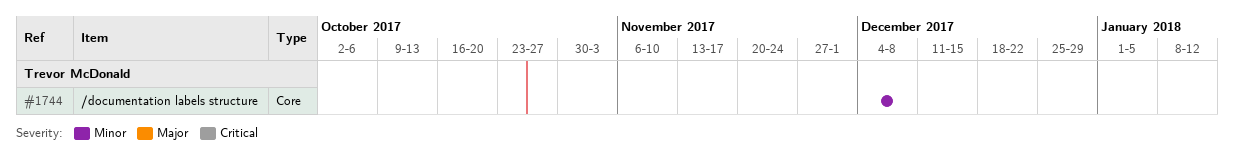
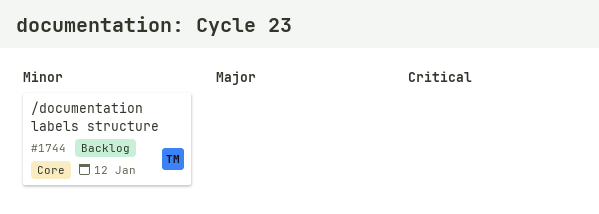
#1744, due: Dec 8 -> Jan 12

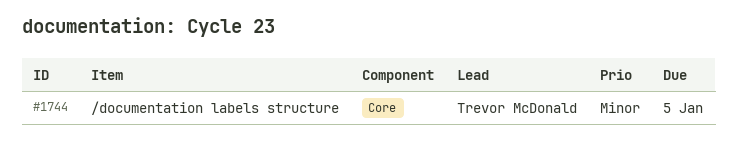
#1744, due: Jan 12 -> Jan 5

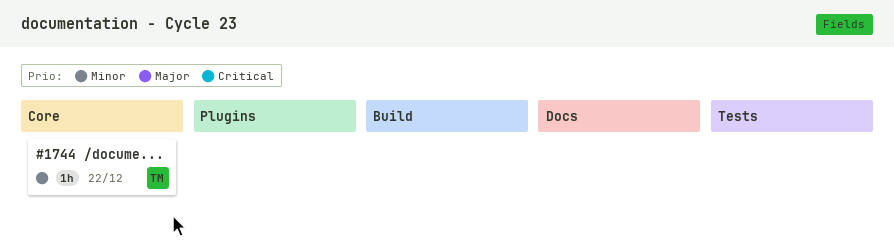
#1744, due: Jan 5 -> Dec 22

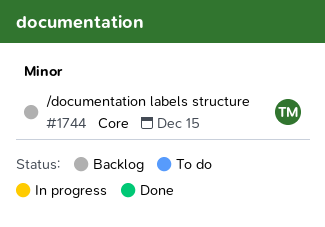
#1744, due: Dec 22 -> Dec 15

